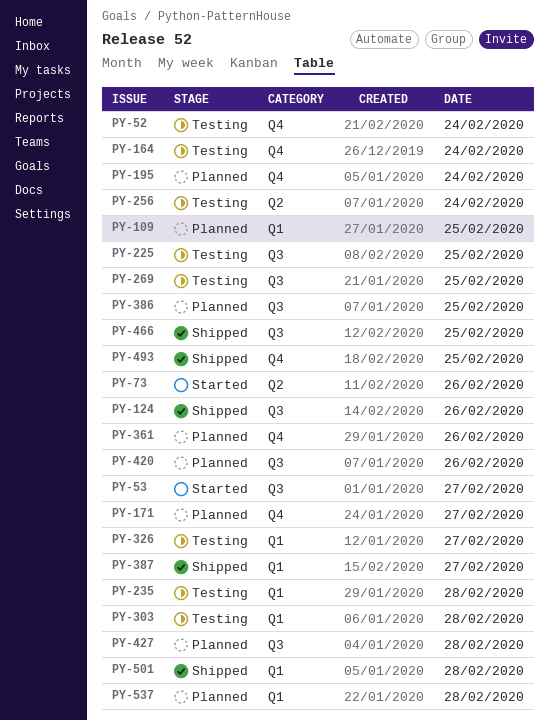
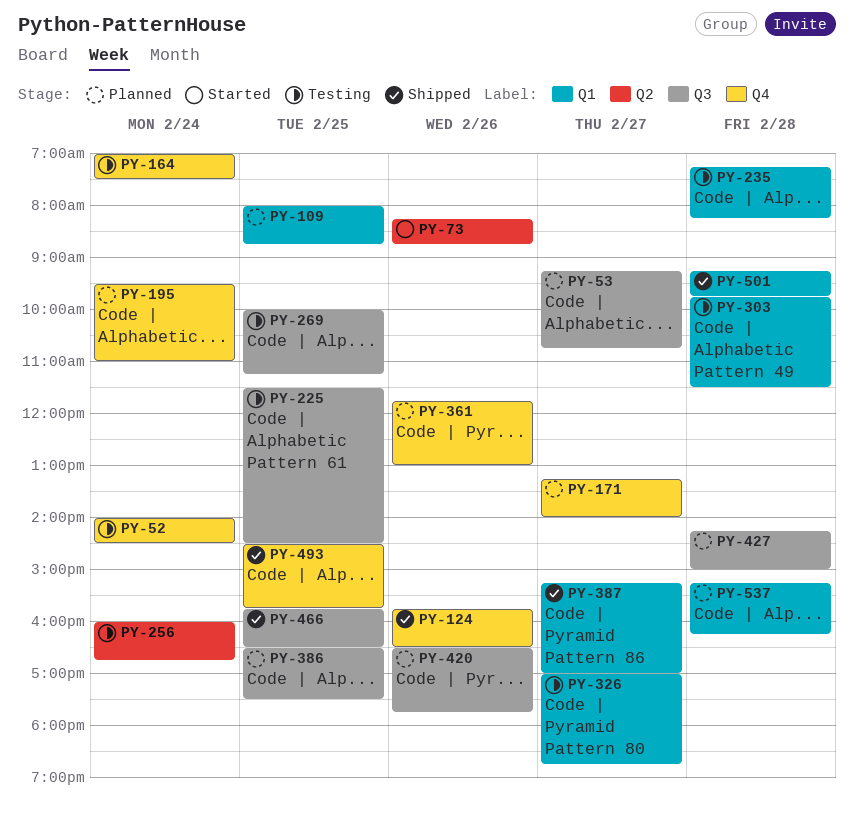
PY-53, status: Started -> Planned
PY-124, label: Q3 -> Q4

